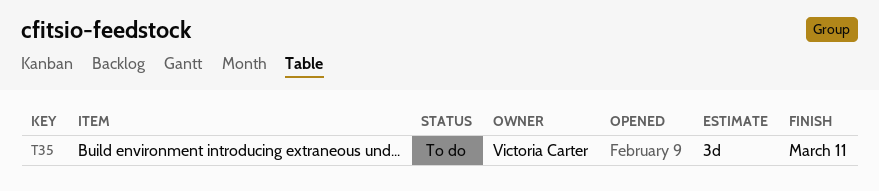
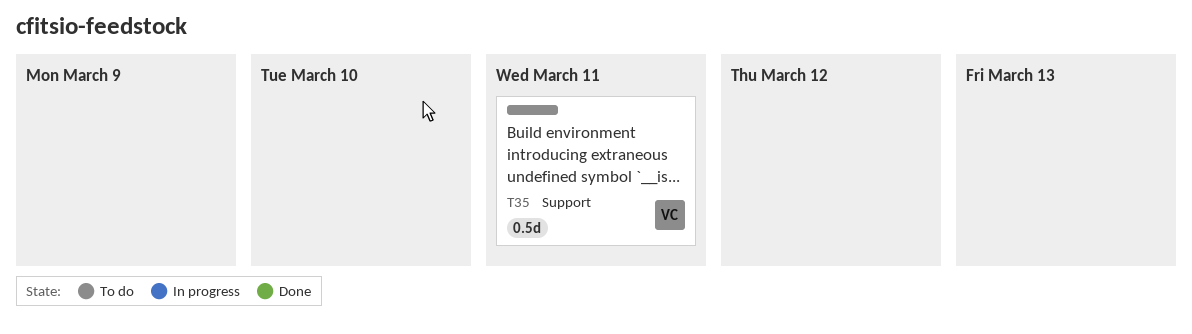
T35, estimate: 3d -> 0.5d

